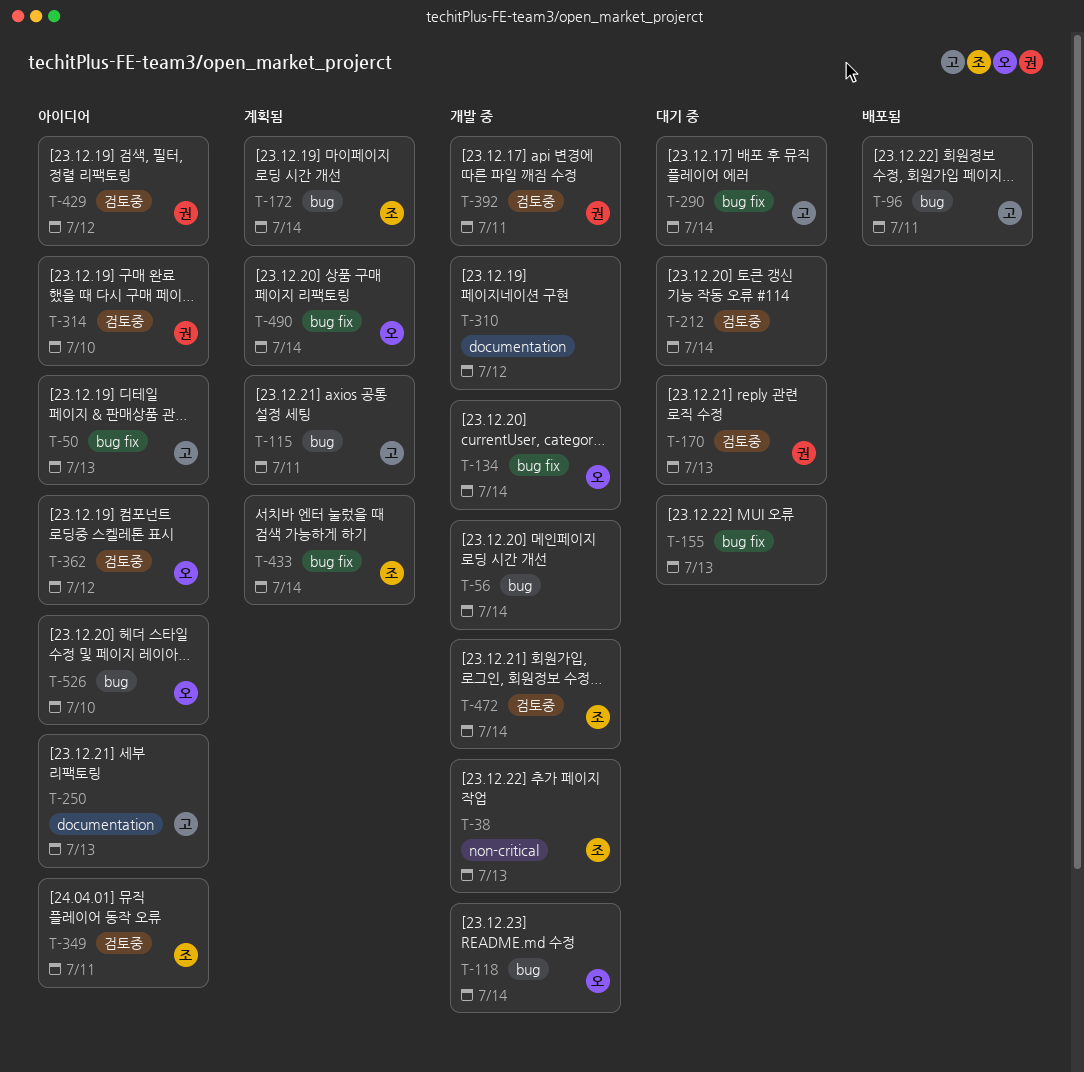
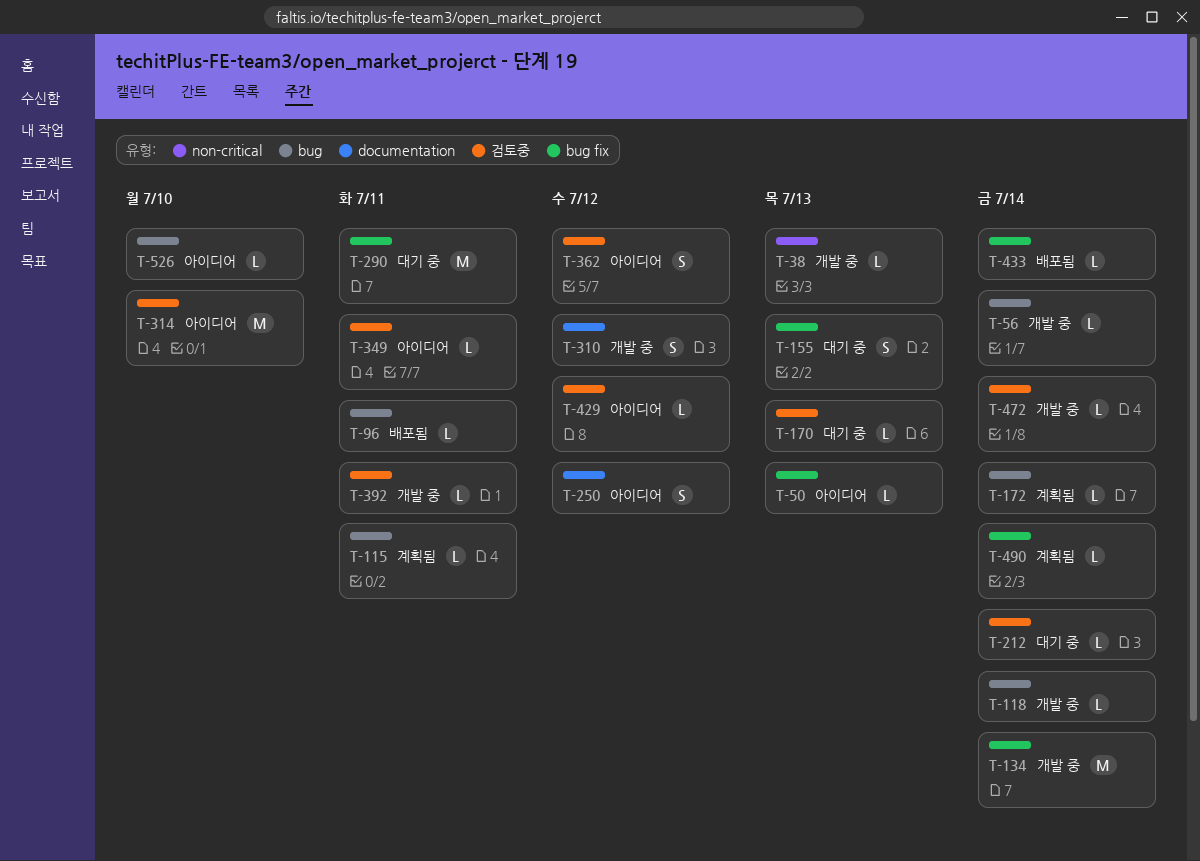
T-250, due: Jul 13 -> Jul 12
T-290, due: Jul 14 -> Jul 11
T-433, status: 계획됨 -> 배포됨

